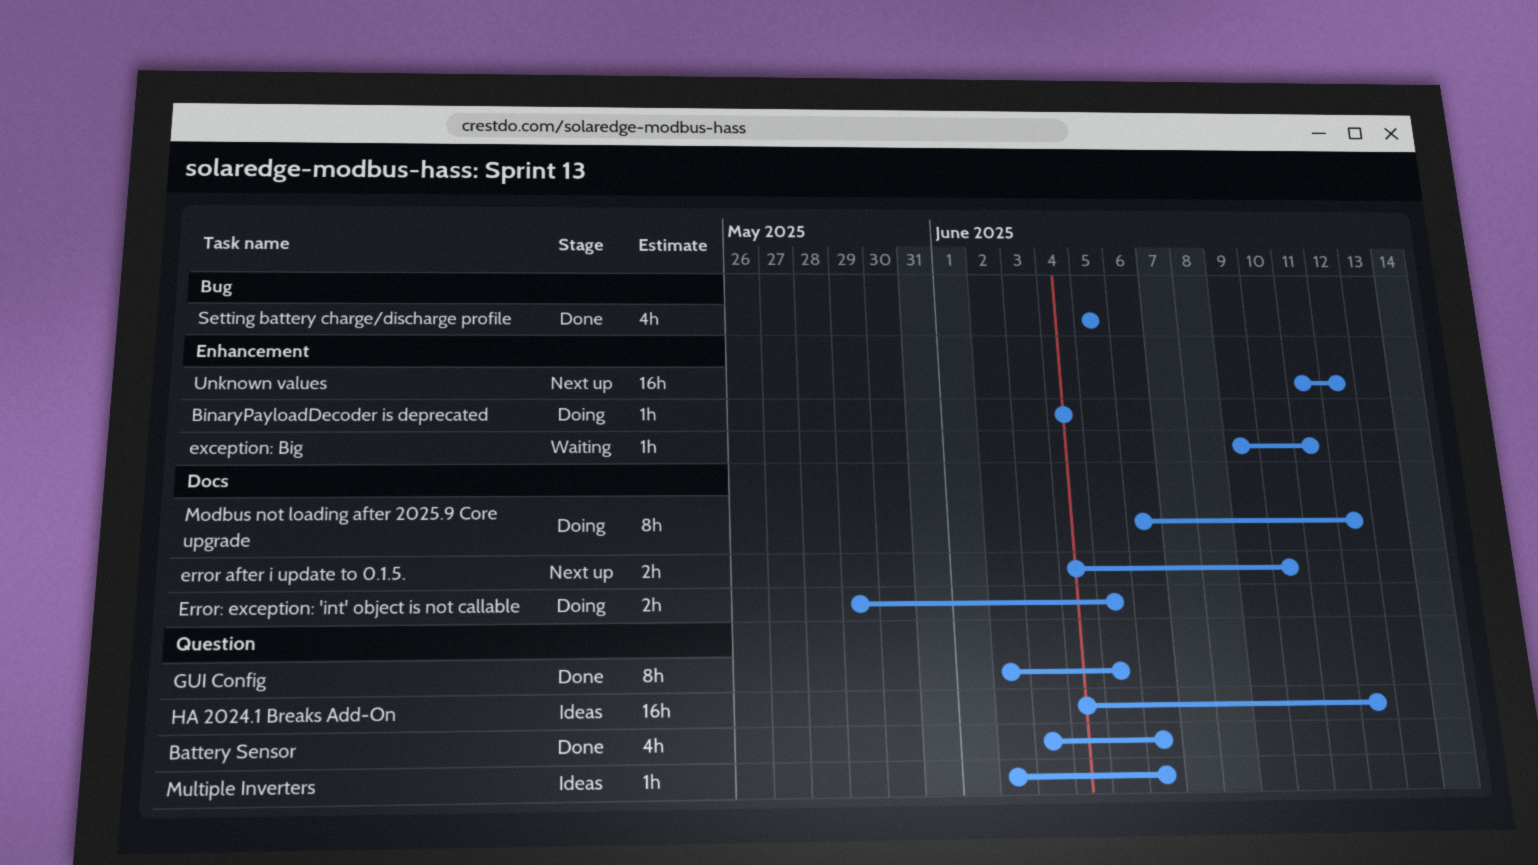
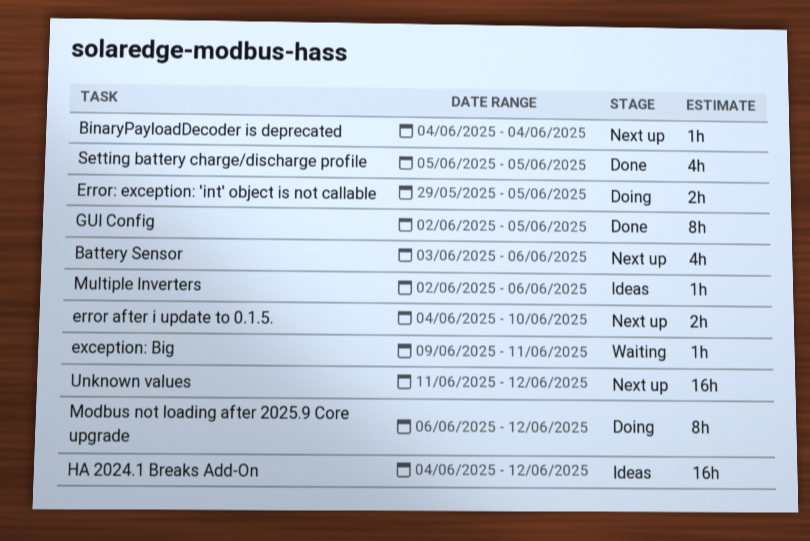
Battery Sensor, status: Done -> Next up
BinaryPayloadDecoder is deprecated, status: Doing -> Next up

